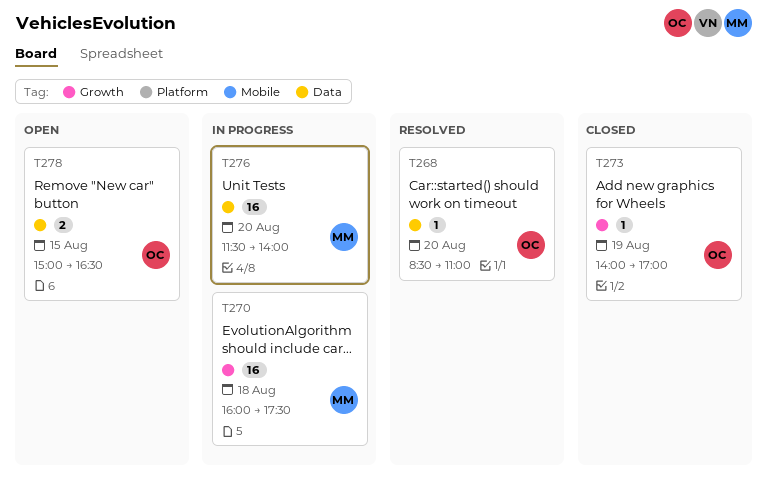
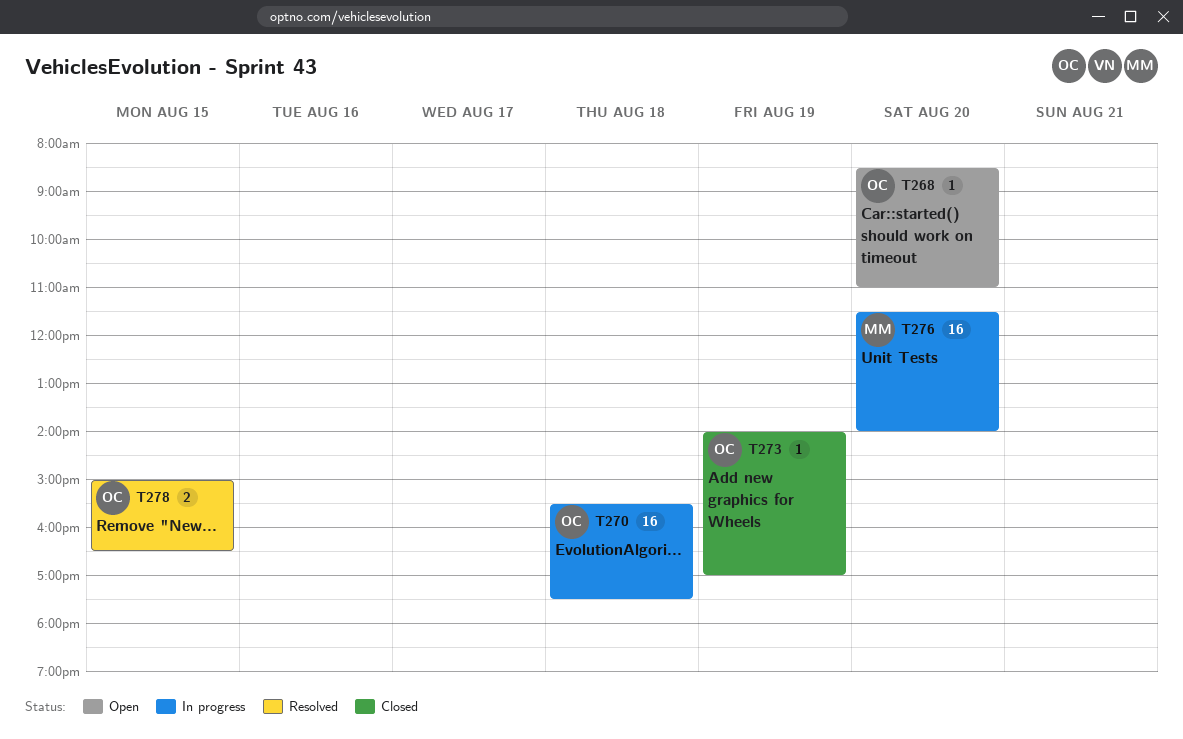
T268, status: Resolved -> Open
T270, owner: MM -> OC
T270, begins: 16:00 -> 15:30
T278, status: Open -> Resolved

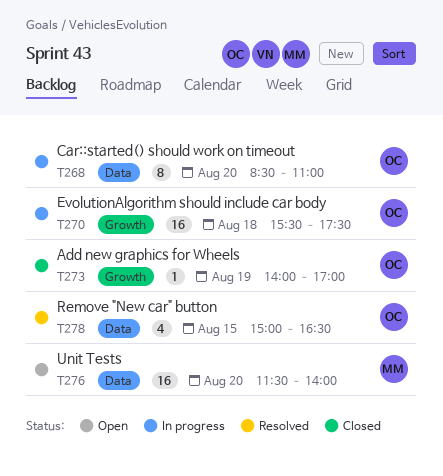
T268, status: Open -> In progress
T268, estimate: 1 -> 8
T276, status: In progress -> Open
T278, estimate: 2 -> 4

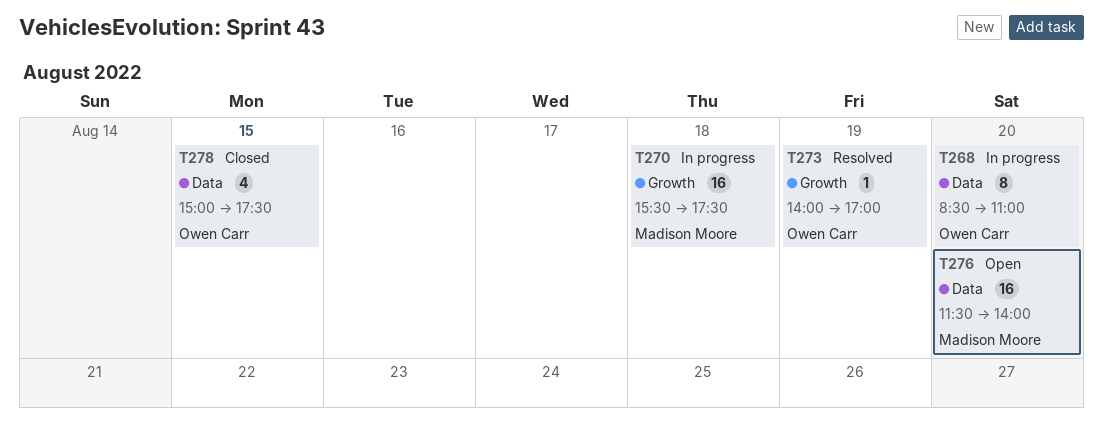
T270, owner: Owen Carr -> Madison Moore
T273, status: Closed -> Resolved
T278, status: Resolved -> Closed
T278, ends: 16:30 -> 17:30

